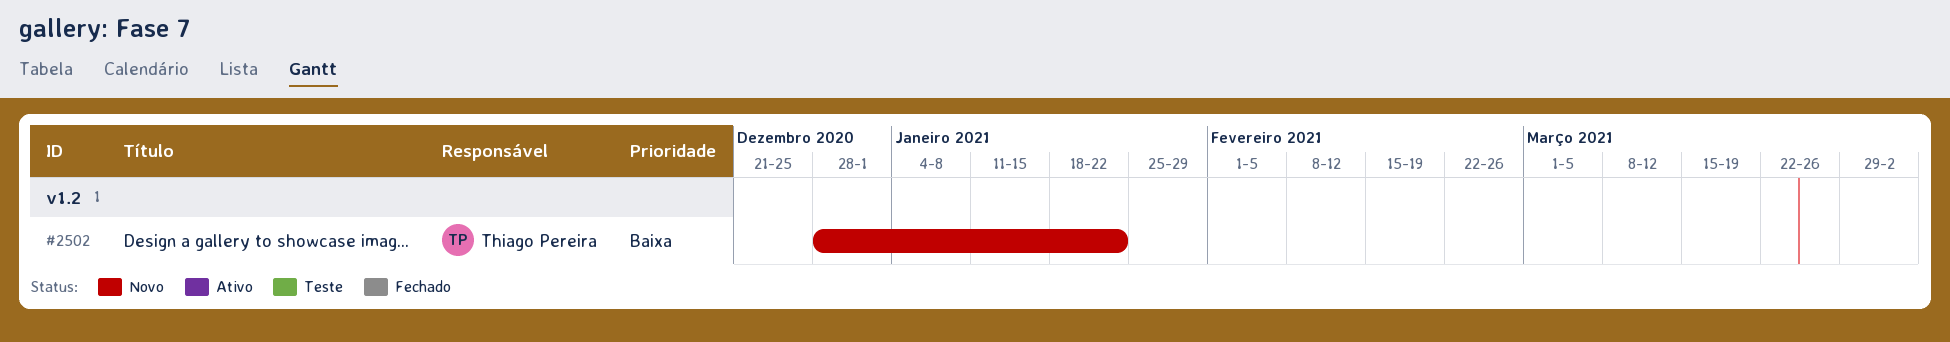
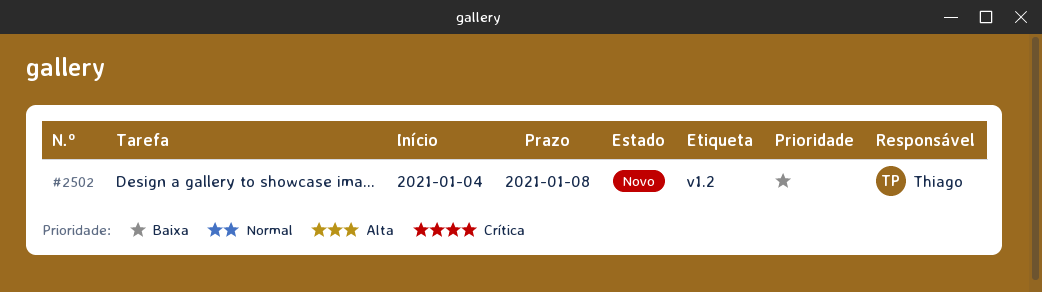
#2502, start: Dec 28 -> Jan 4
#2502, due: Jan 22 -> Jan 8

